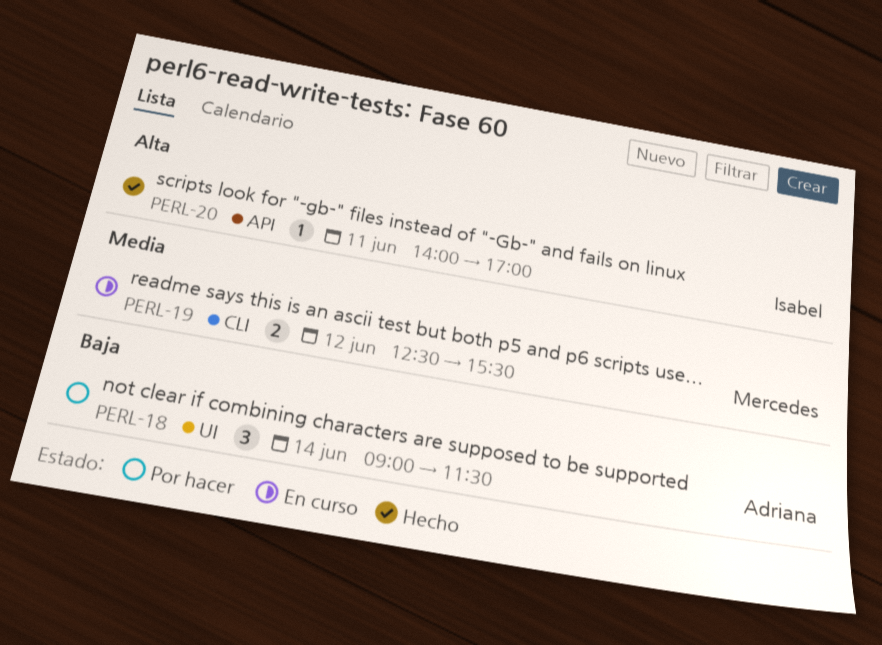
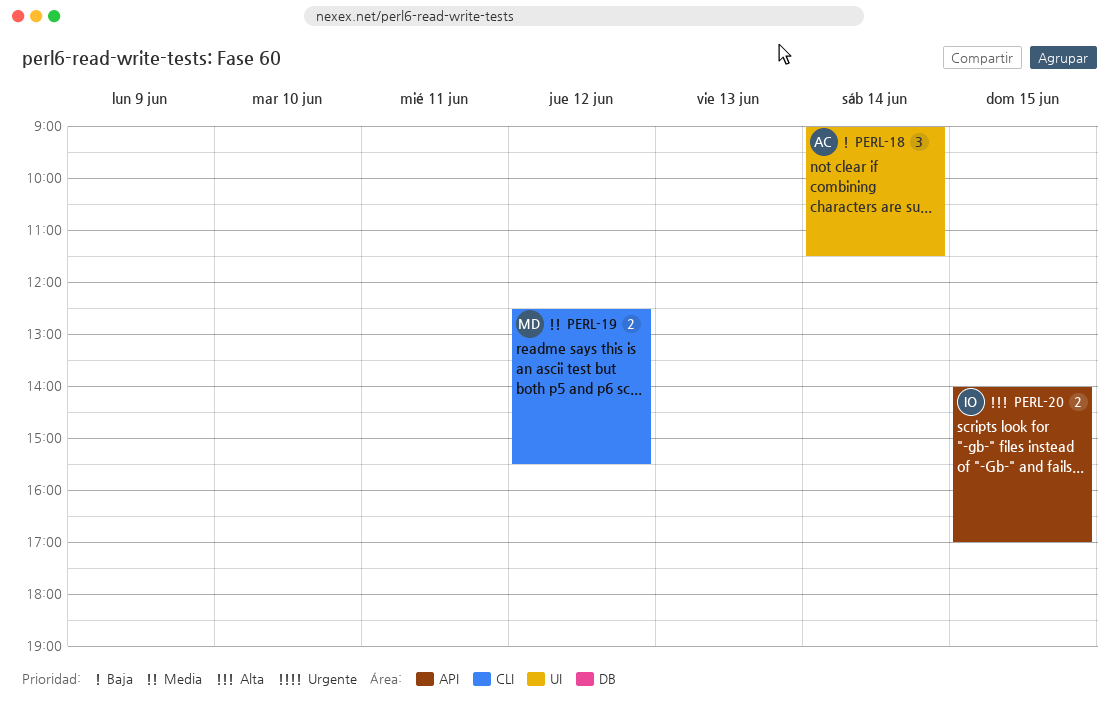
PERL-20, estimate: 1 -> 2
PERL-20, day: Jun 11 -> Jun 15

